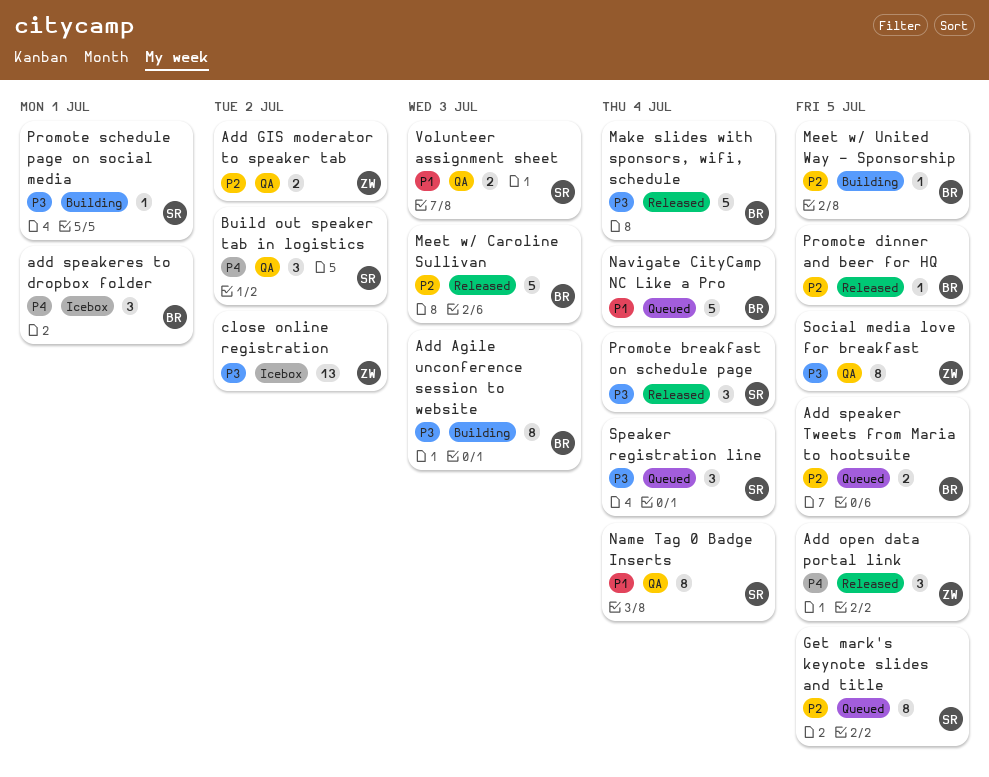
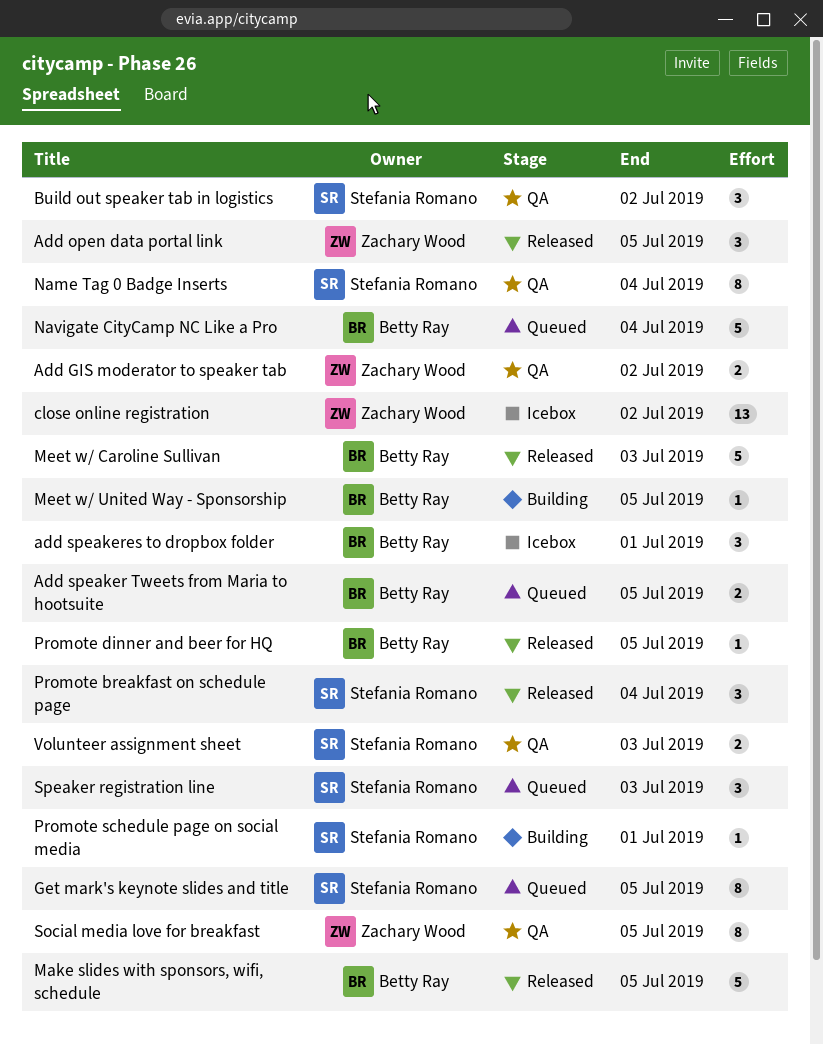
Add Agile unconference session to website: present -> none
Make slides with sponsors, wifi, schedule, due: Jul 4 -> Jul 5
Speaker registration line, due: Jul 4 -> Jul 3

